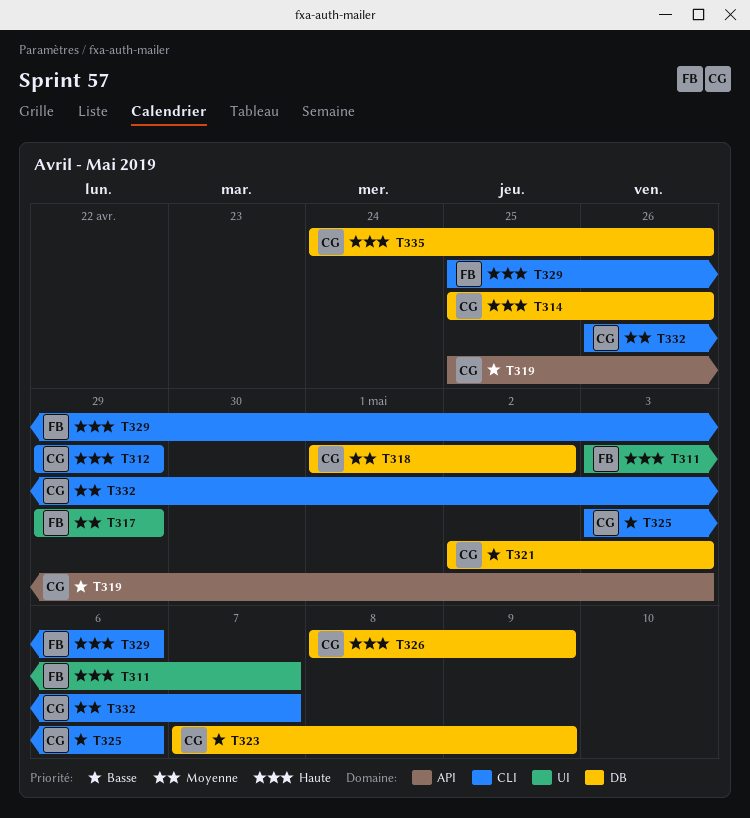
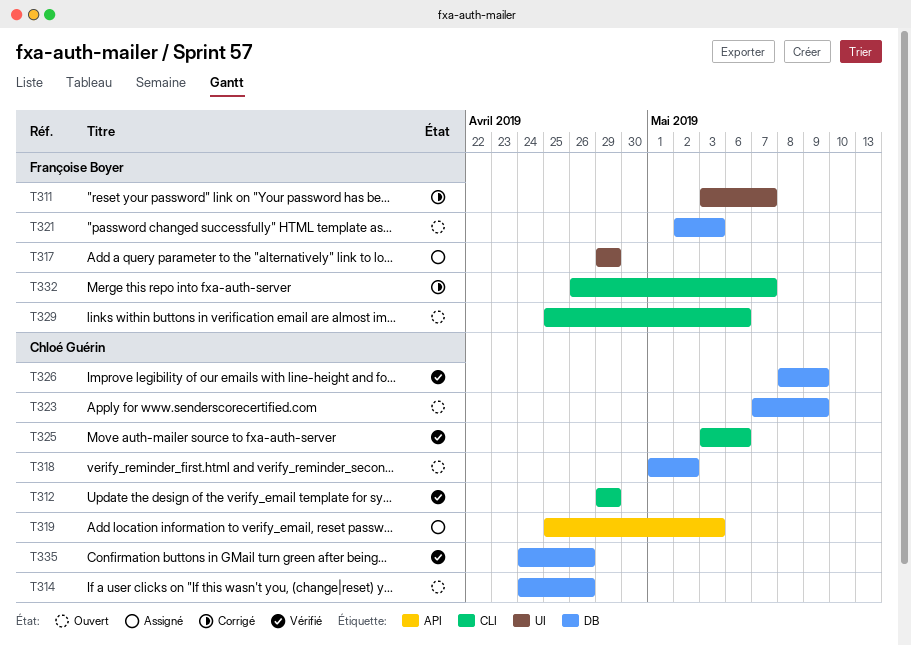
T314, start: Apr 25 -> Apr 24
T321, owner: Chloé Guérin -> Françoise Boyer
T332, owner: Chloé Guérin -> Françoise Boyer

